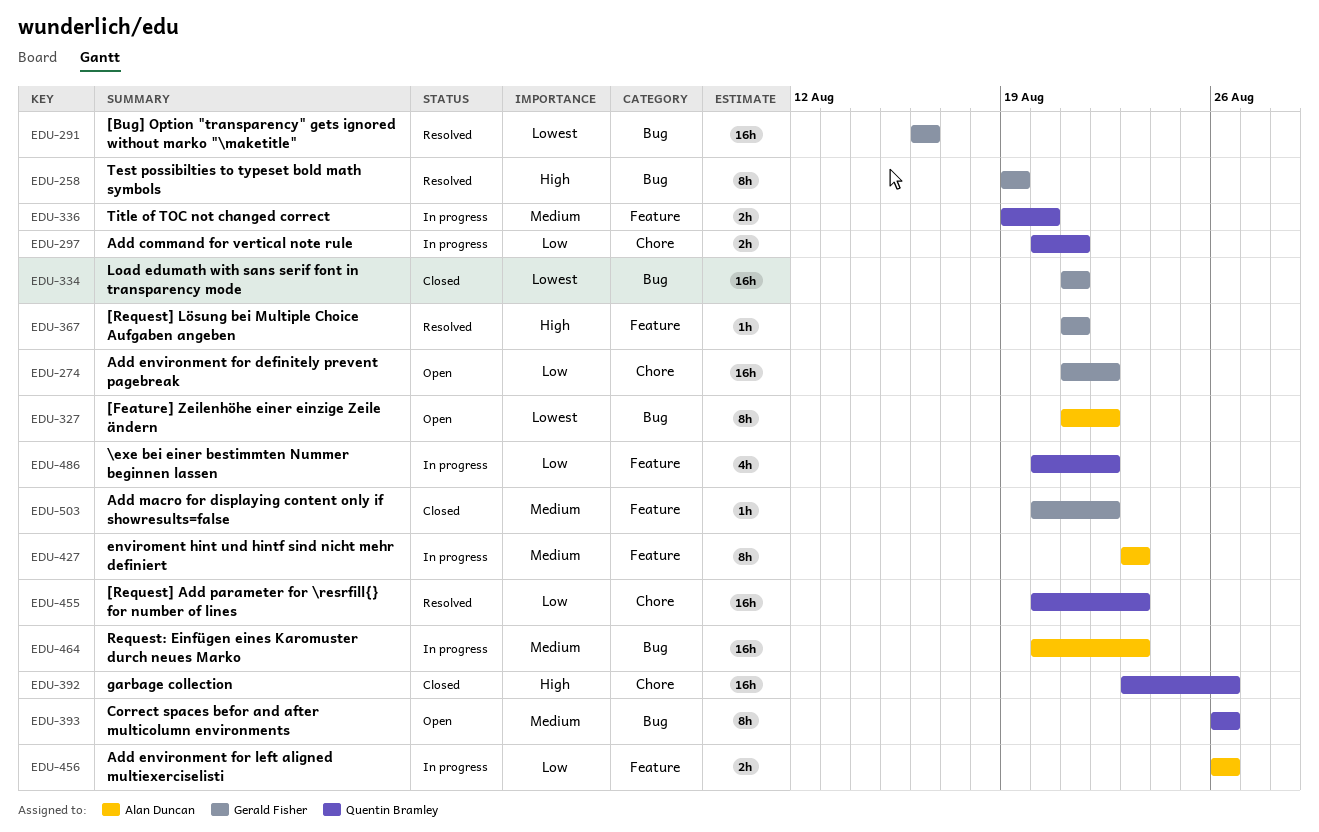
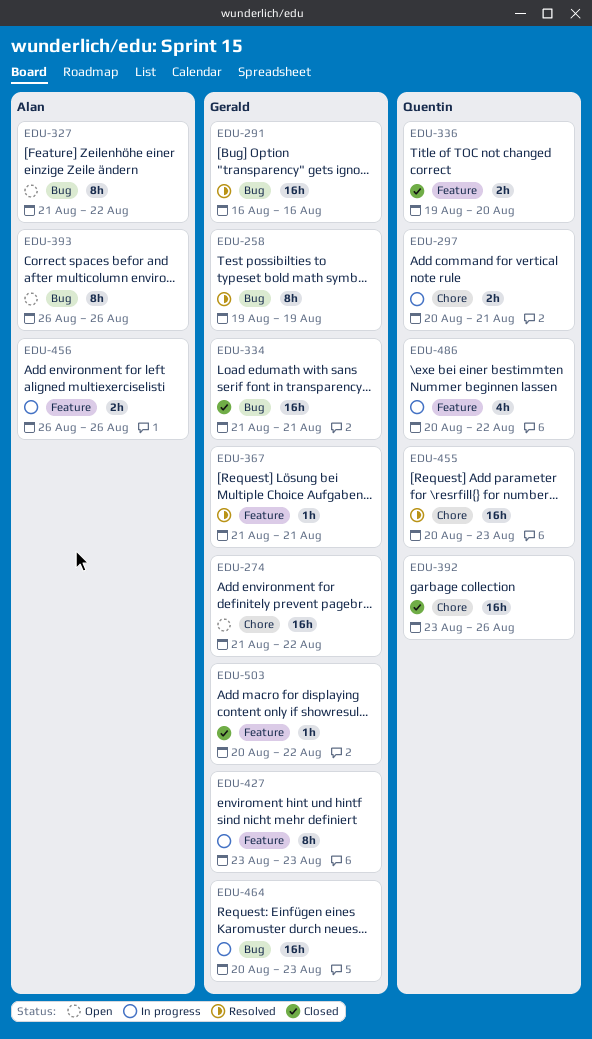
EDU-336, status: In progress -> Closed
EDU-393, owner: Quentin Bramley -> Alan Duncan
EDU-427, owner: Alan Duncan -> Gerald Fisher
EDU-464, owner: Alan Duncan -> Gerald Fisher

